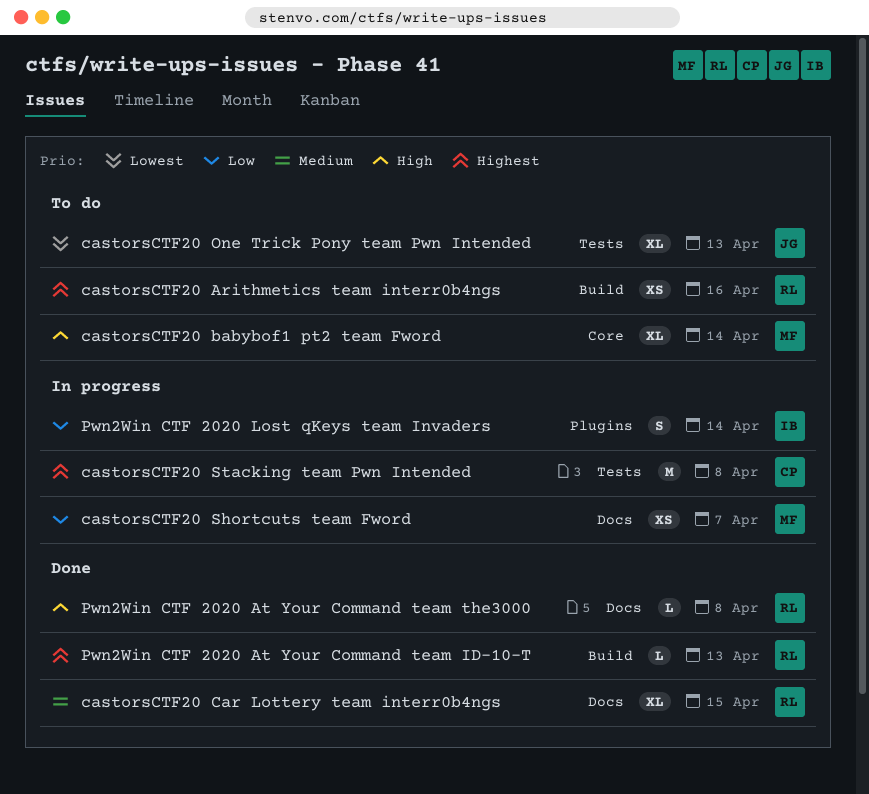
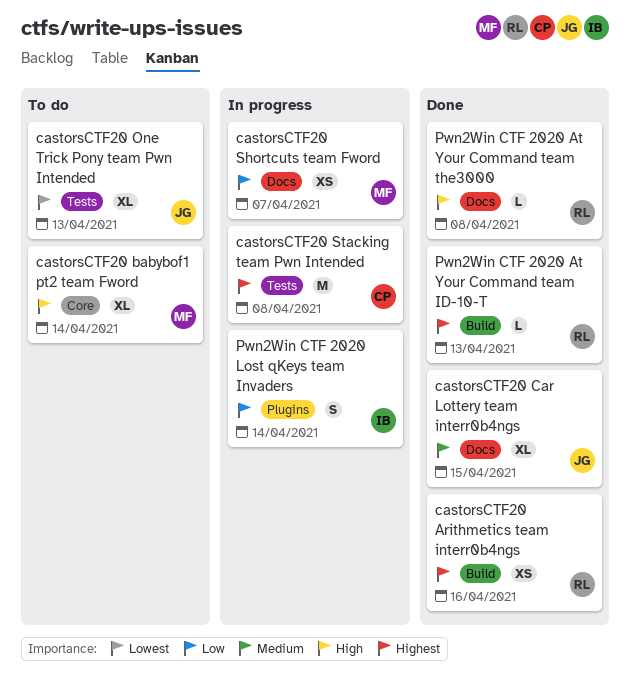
castorsCTF20 Arithmetics team interr0b4ngs, status: To do -> Done
castorsCTF20 Car Lottery team interr0b4ngs, owner: RL -> JG

